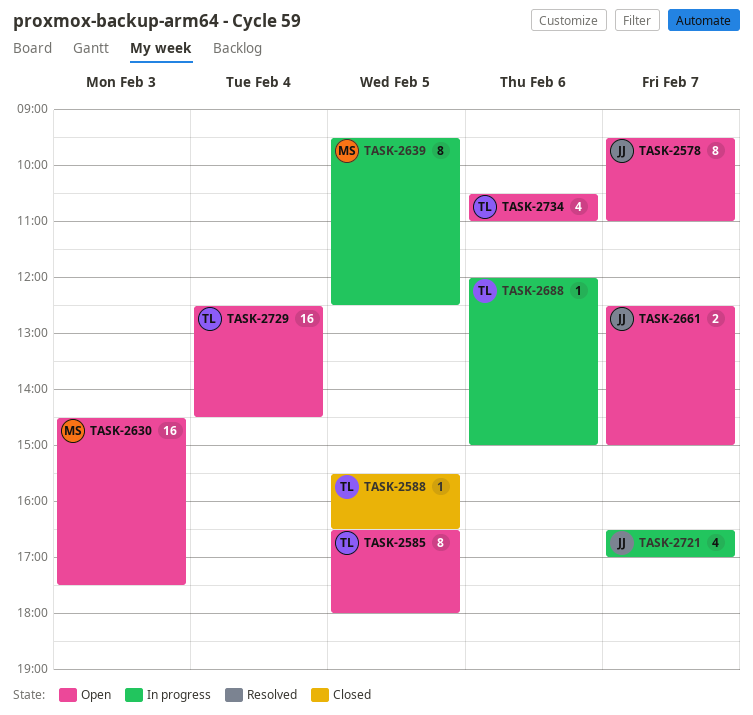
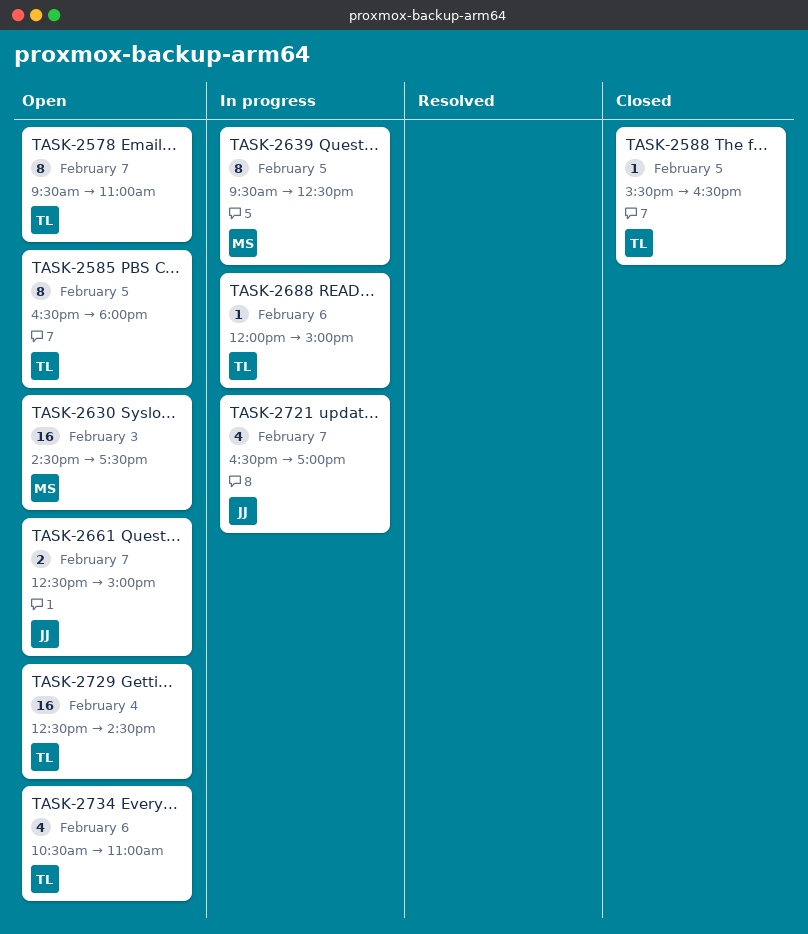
TASK-2578, owner: JJ -> TL

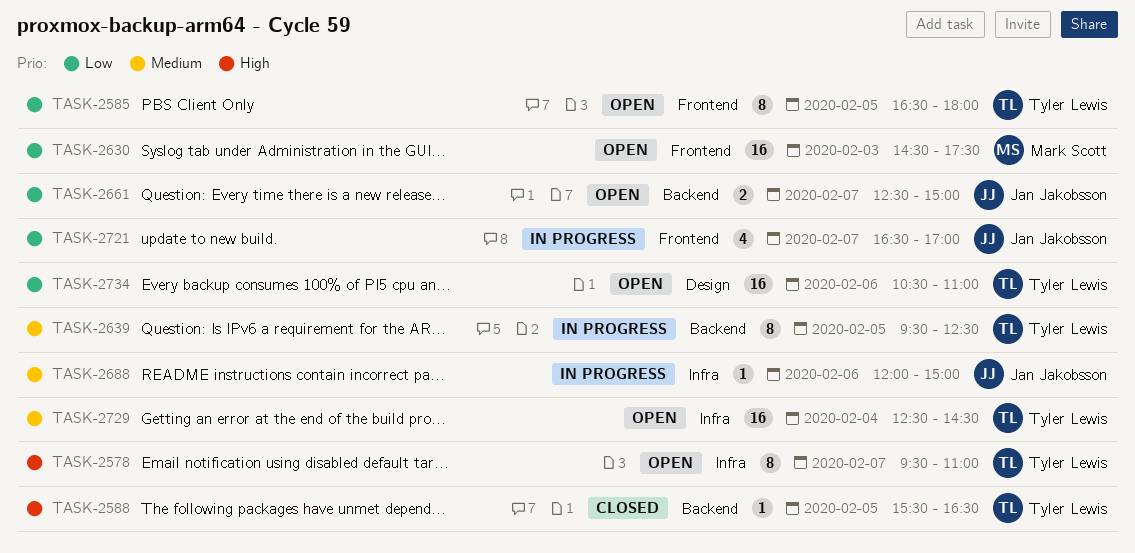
TASK-2639, owner: Mark Scott -> Tyler Lewis
TASK-2688, owner: Tyler Lewis -> Jan Jakobsson
TASK-2734, estimate: 4 -> 16

